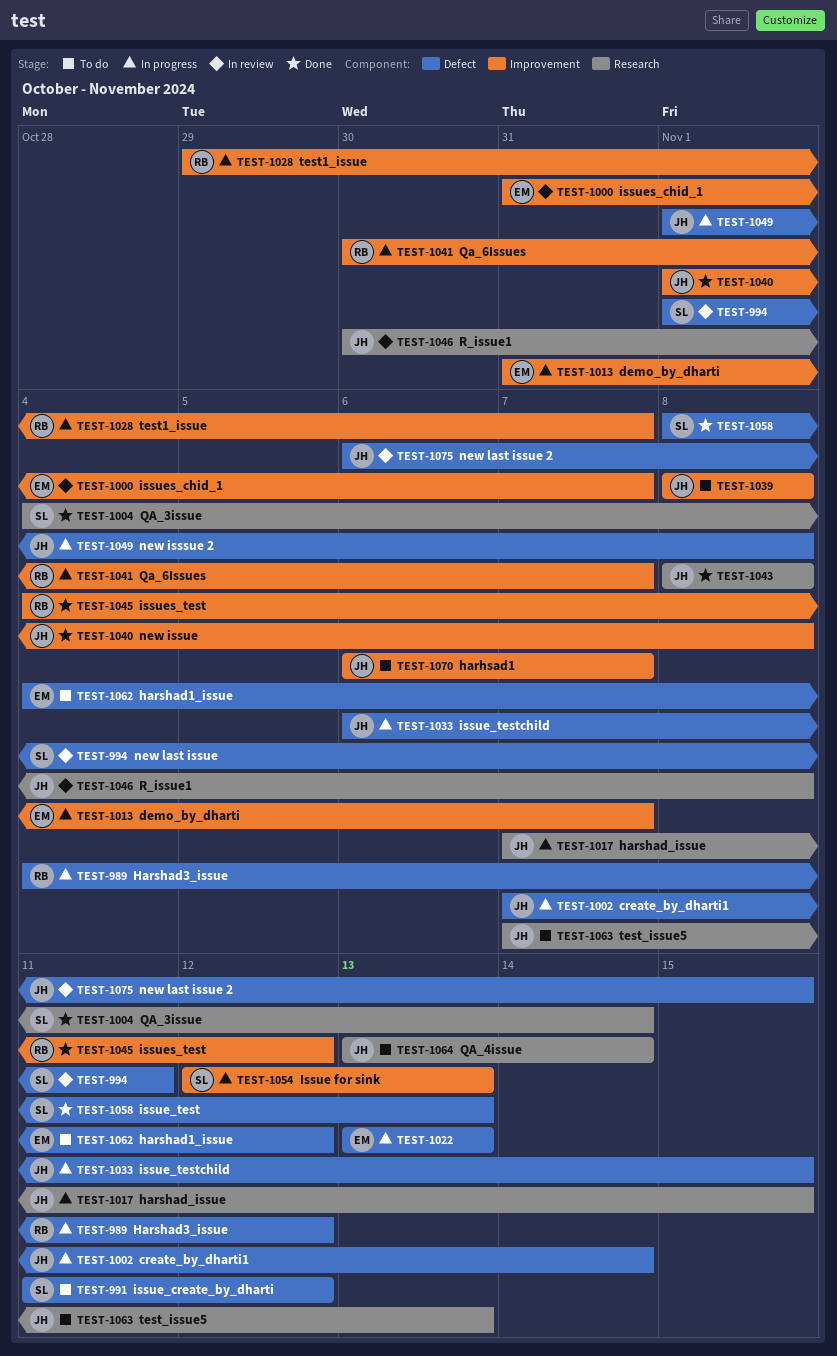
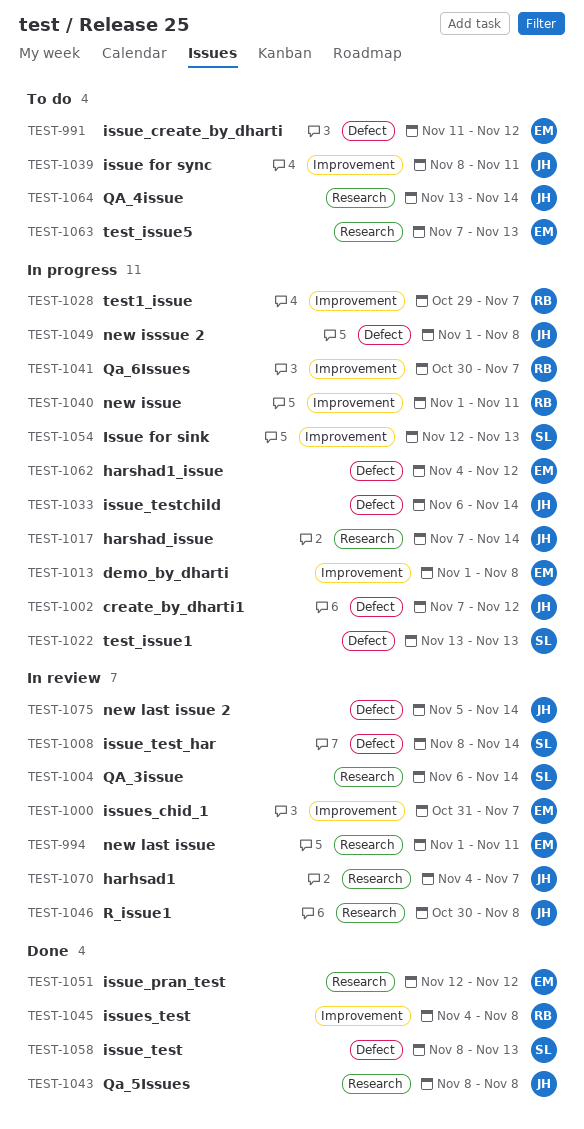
TEST-989: present -> none
TEST-991, owner: SL -> EM
TEST-994, owner: SL -> EM
TEST-994, label: Defect -> Research
TEST-1002, due: Nov 14 -> Nov 12
TEST-1004, status: Done -> In review
TEST-1004, start: Nov 4 -> Nov 6
TEST-1008: none -> present
TEST-1013, start: Oct 31 -> Nov 1
TEST-1013, due: Nov 7 -> Nov 8
TEST-1017, due: Nov 15 -> Nov 14
TEST-1022, owner: EM -> SL
TEST-1033, due: Nov 15 -> Nov 14
TEST-1039, due: Nov 8 -> Nov 11
TEST-1040, status: Done -> In progress
TEST-1040, owner: JH -> RB
TEST-1040, due: Nov 8 -> Nov 11
TEST-1045, due: Nov 12 -> Nov 8
TEST-1051: none -> present
TEST-1062, status: To do -> In progress
TEST-1063, owner: JH -> EM
TEST-1070, status: To do -> In review
TEST-1070, label: Improvement -> Research
TEST-1070, start: Nov 6 -> Nov 4
TEST-1075, start: Nov 6 -> Nov 5
TEST-1075, due: Nov 15 -> Nov 14

